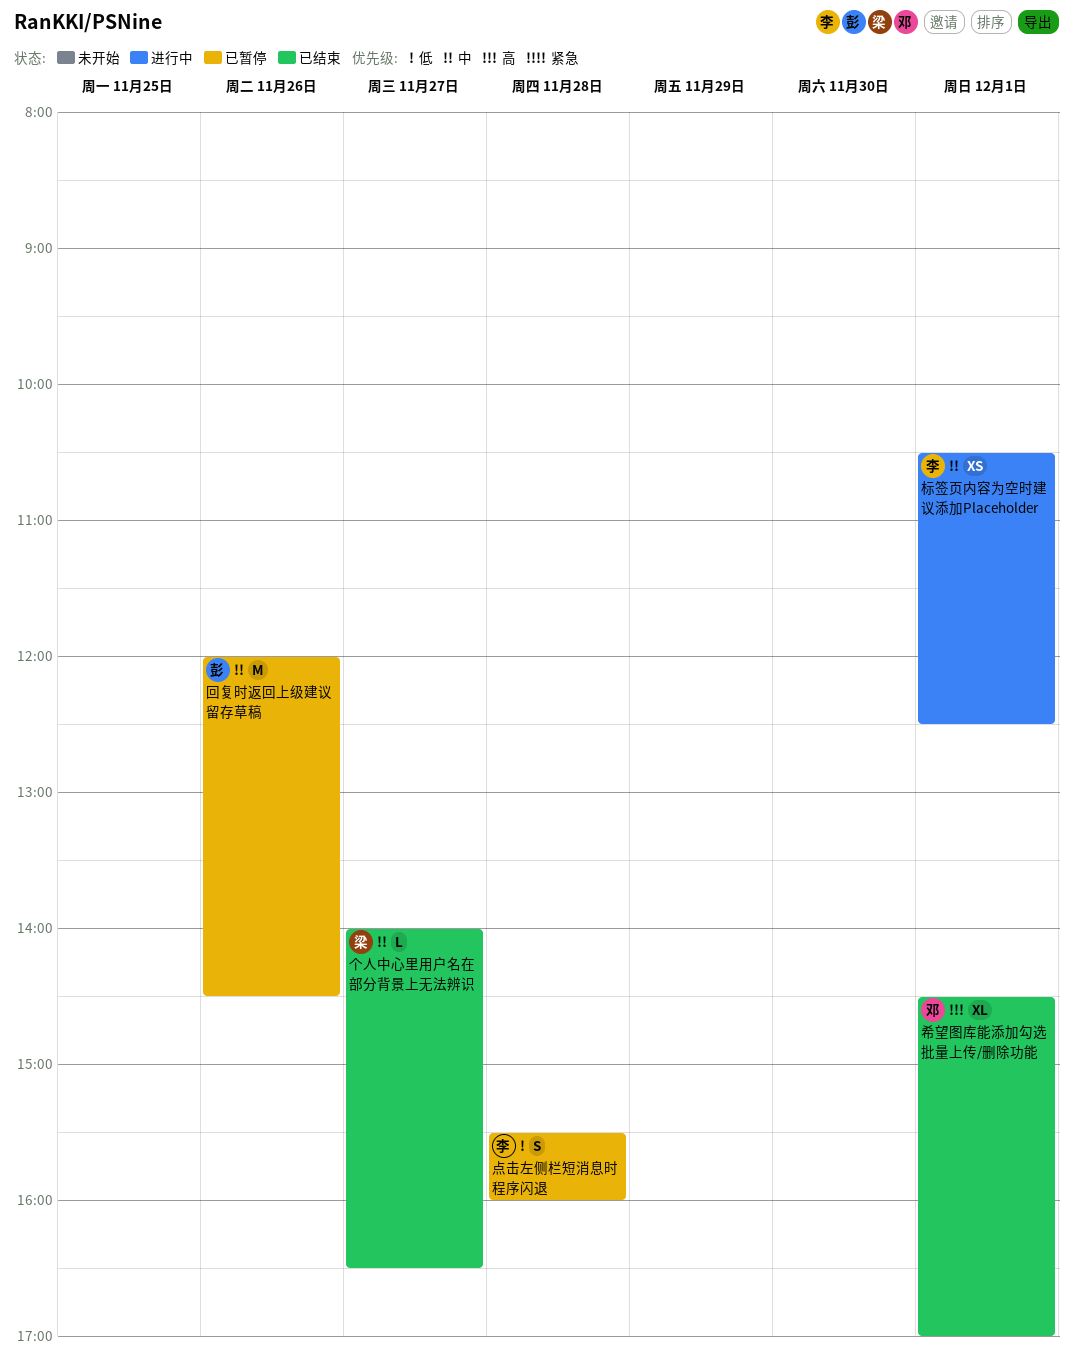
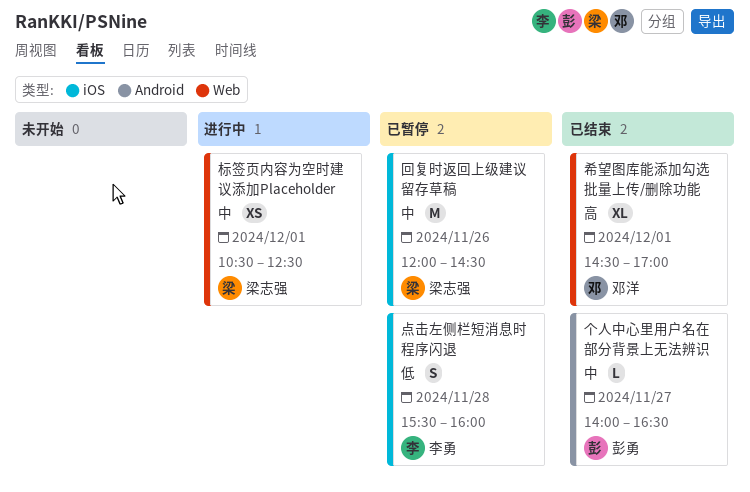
个人中心里用户名在部分背景上无法辨识, owner: 梁志强 -> 彭勇
回复时返回上级建议留存草稿, owner: 彭勇 -> 梁志强
标签页内容为空时建议添加Placeholder, owner: 李勇 -> 梁志强

